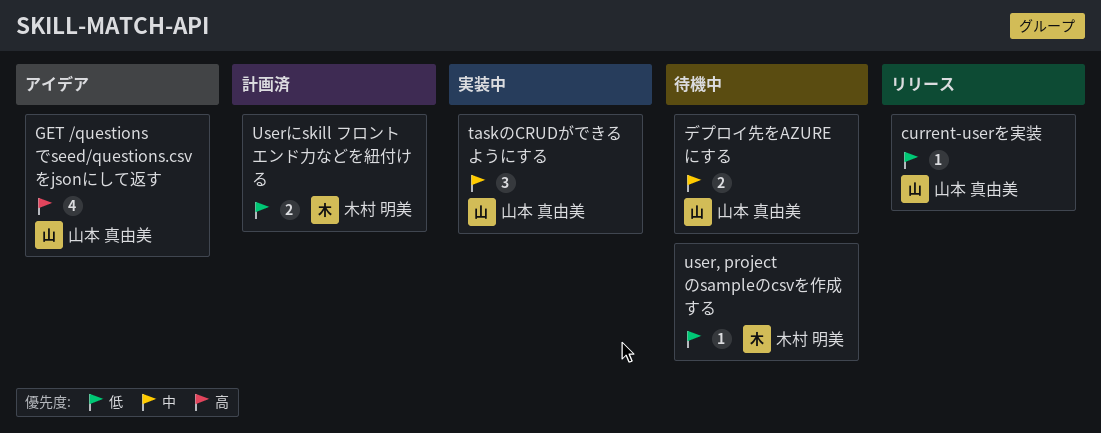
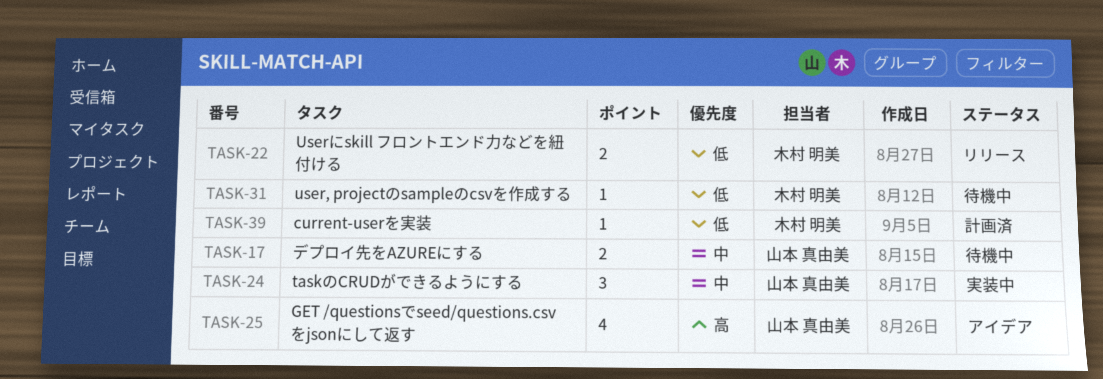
current-userを実装, status: リリース -> 計画済
current-userを実装, owner: 山本 真由美 -> 木村 明美
Userにskill フロントエンド力などを紐付ける, status: 計画済 -> リリース

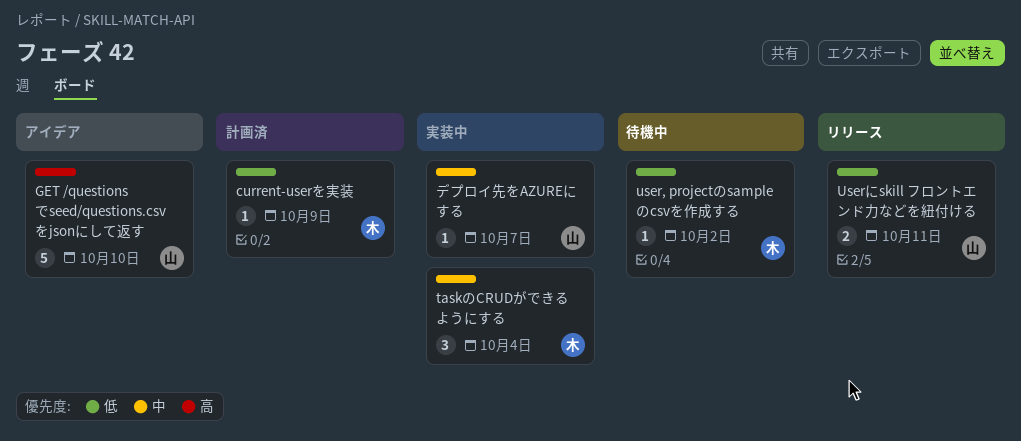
GET /questionsでseed/questions.csvをjsonにして返す, estimate: 4 -> 5
taskのCRUDができるようにする, owner: 山本 真由美 -> 木村 明美
Userにskill フロントエンド力などを紐付ける, owner: 木村 明美 -> 山本 真由美
デプロイ先をAZUREにする, status: 待機中 -> 実装中
デプロイ先をAZUREにする, estimate: 2 -> 1

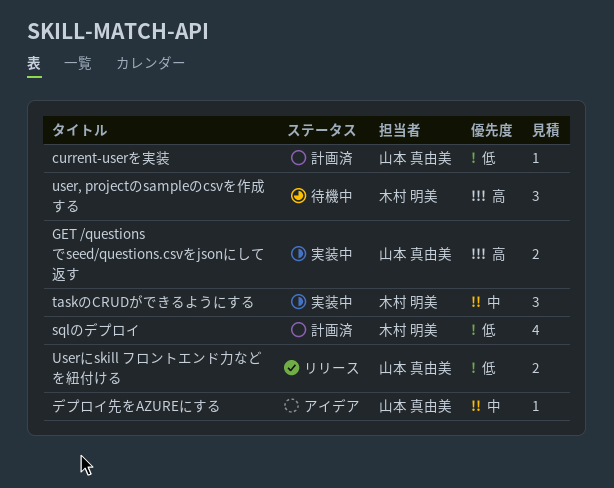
current-userを実装, owner: 木村 明美 -> 山本 真由美
GET /questionsでseed/questions.csvをjsonにして返す, status: アイデア -> 実装中
GET /questionsでseed/questions.csvをjsonにして返す, estimate: 5 -> 2
sqlのデプロイ: none -> present
user, projectのsampleのcsvを作成する, priority: 低 -> 高
user, projectのsampleのcsvを作成する, estimate: 1 -> 3
デプロイ先をAZUREにする, status: 実装中 -> アイデア

